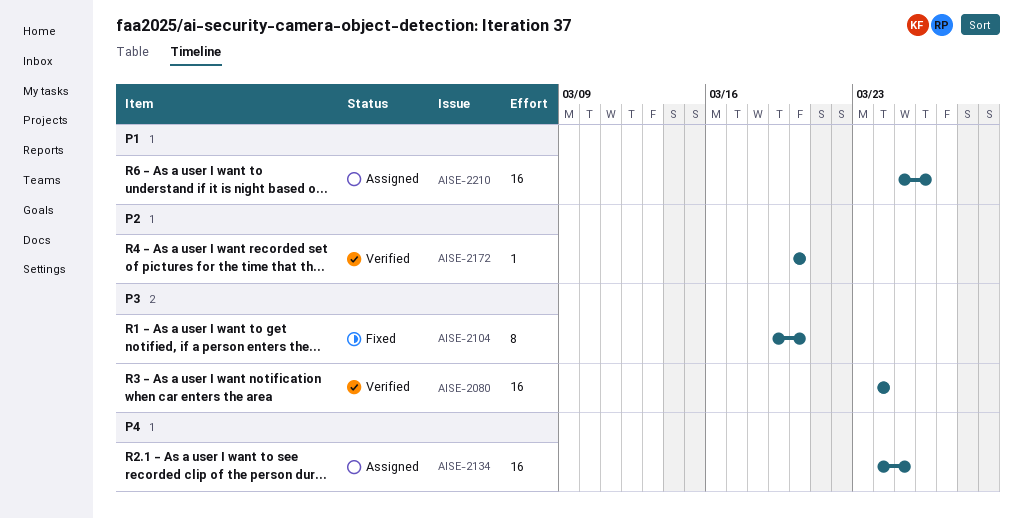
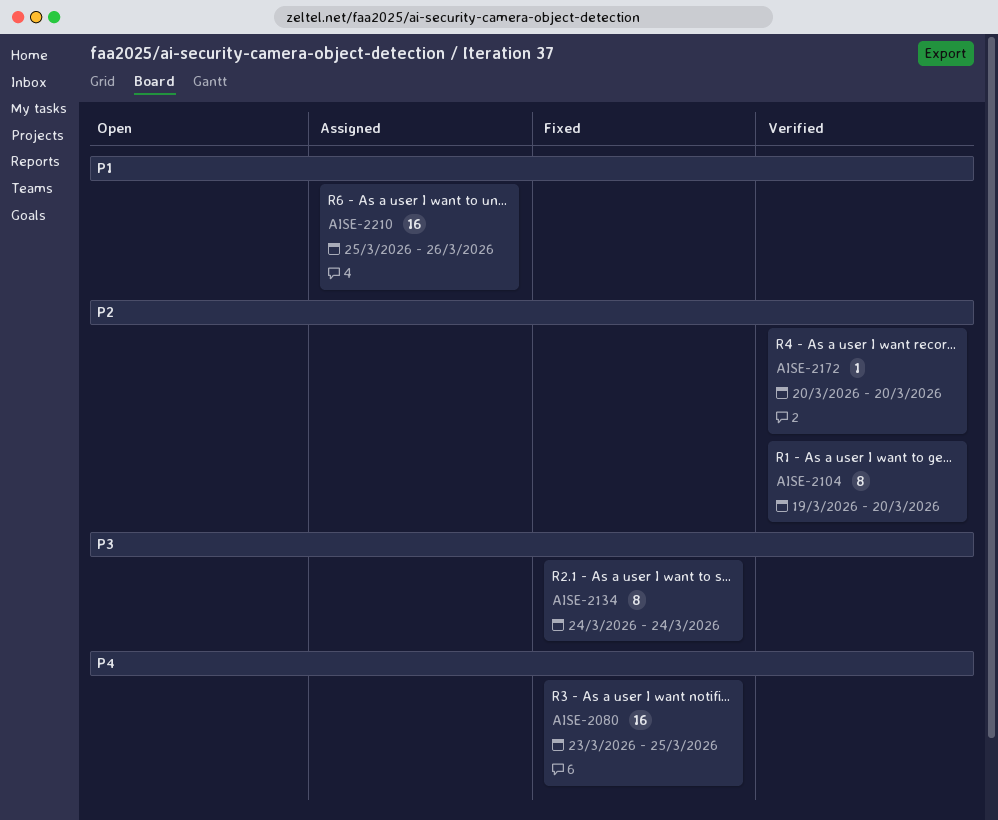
AISE-2080, status: Verified -> Fixed
AISE-2080, priority: P3 -> P4
AISE-2080, start: Mar 24 -> Mar 23
AISE-2080, due: Mar 24 -> Mar 25
AISE-2104, status: Fixed -> Verified
AISE-2104, priority: P3 -> P2
AISE-2134, status: Assigned -> Fixed
AISE-2134, priority: P4 -> P3
AISE-2134, estimate: 16 -> 8
AISE-2134, due: Mar 25 -> Mar 24

